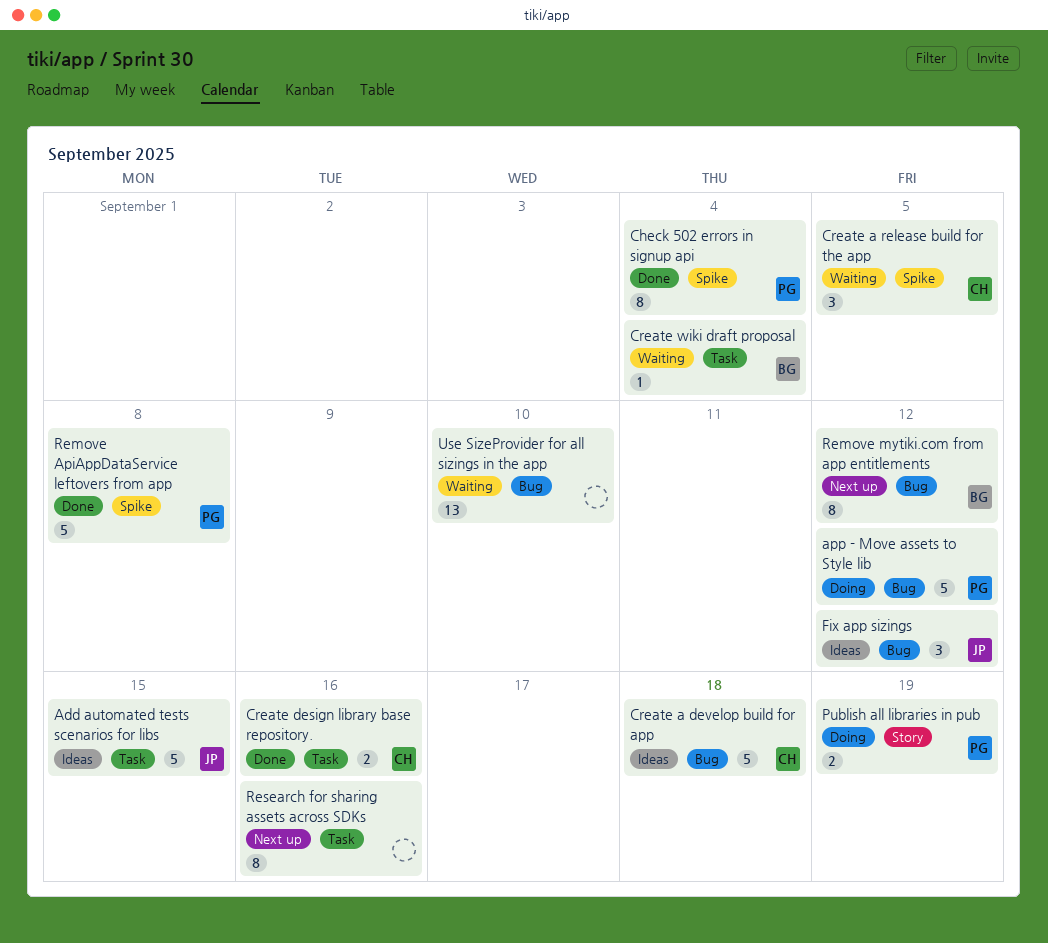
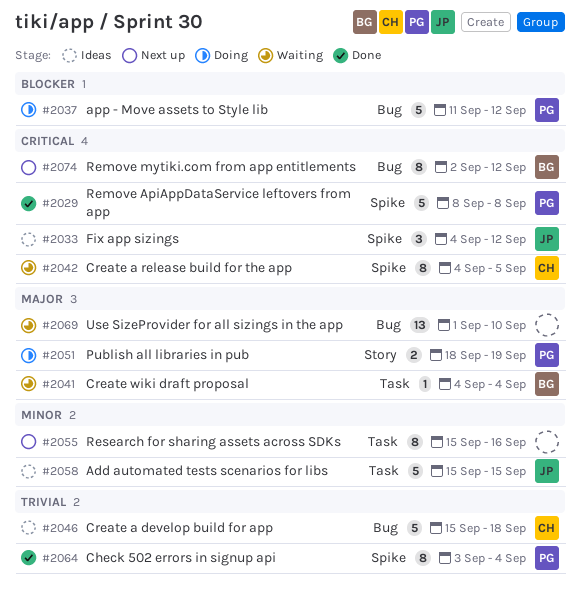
Create a release build for the app, estimate: 3 -> 8
Create design library base repository.: present -> none
Fix app sizings, label: Bug -> Spike

